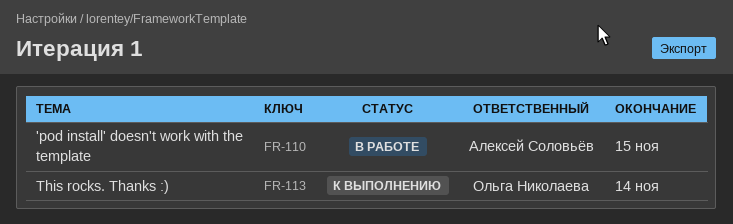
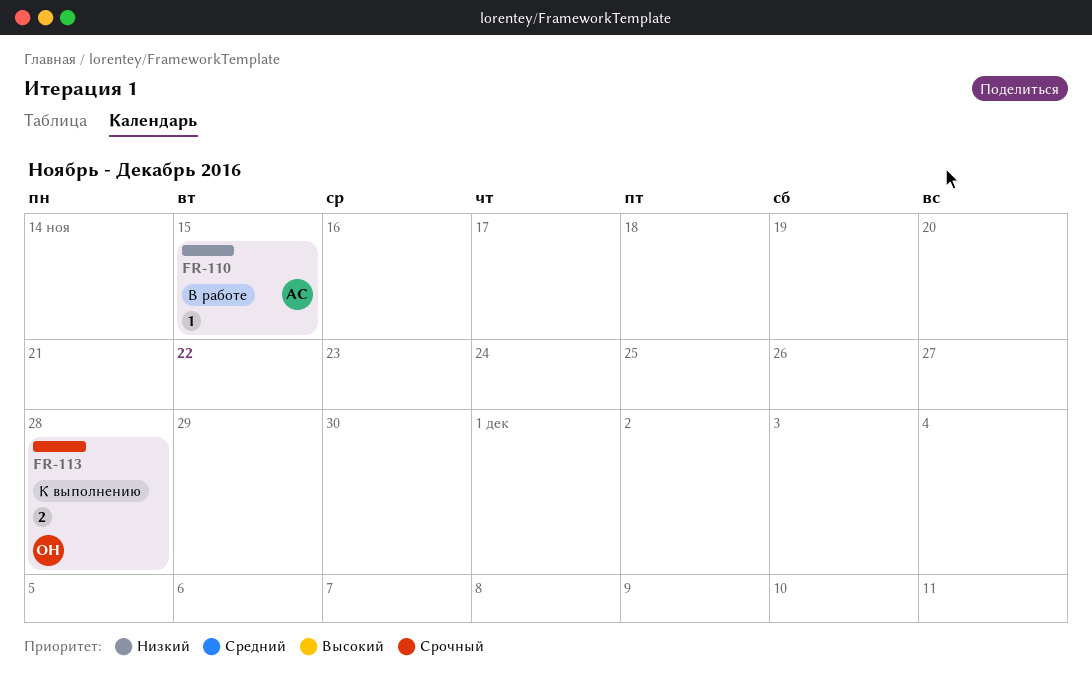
FR-113, due: Nov 14 -> Nov 28

